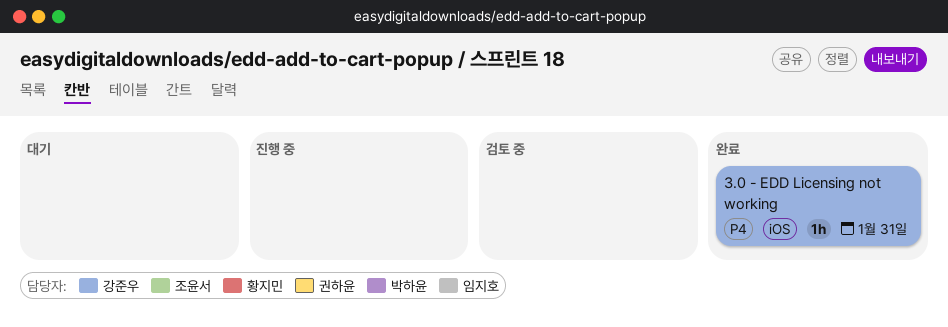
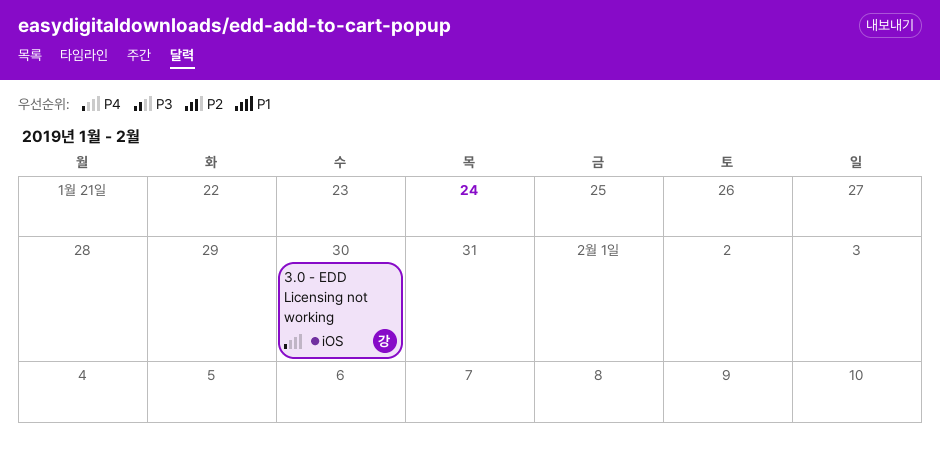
3.0 - EDD Licensing not working, due: Jan 31 -> Jan 30

